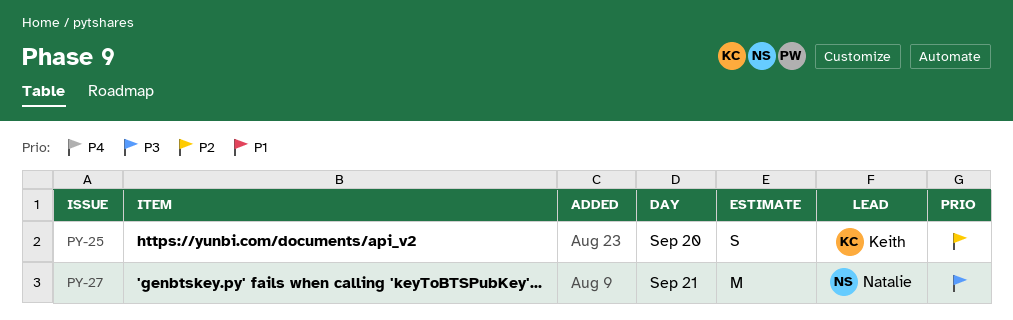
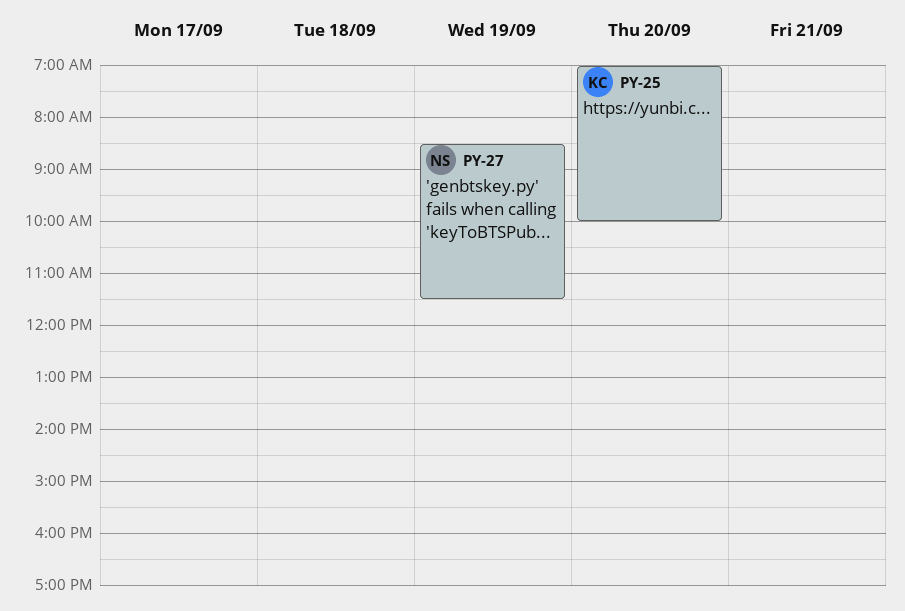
PY-27, day: Sep 21 -> Sep 19

